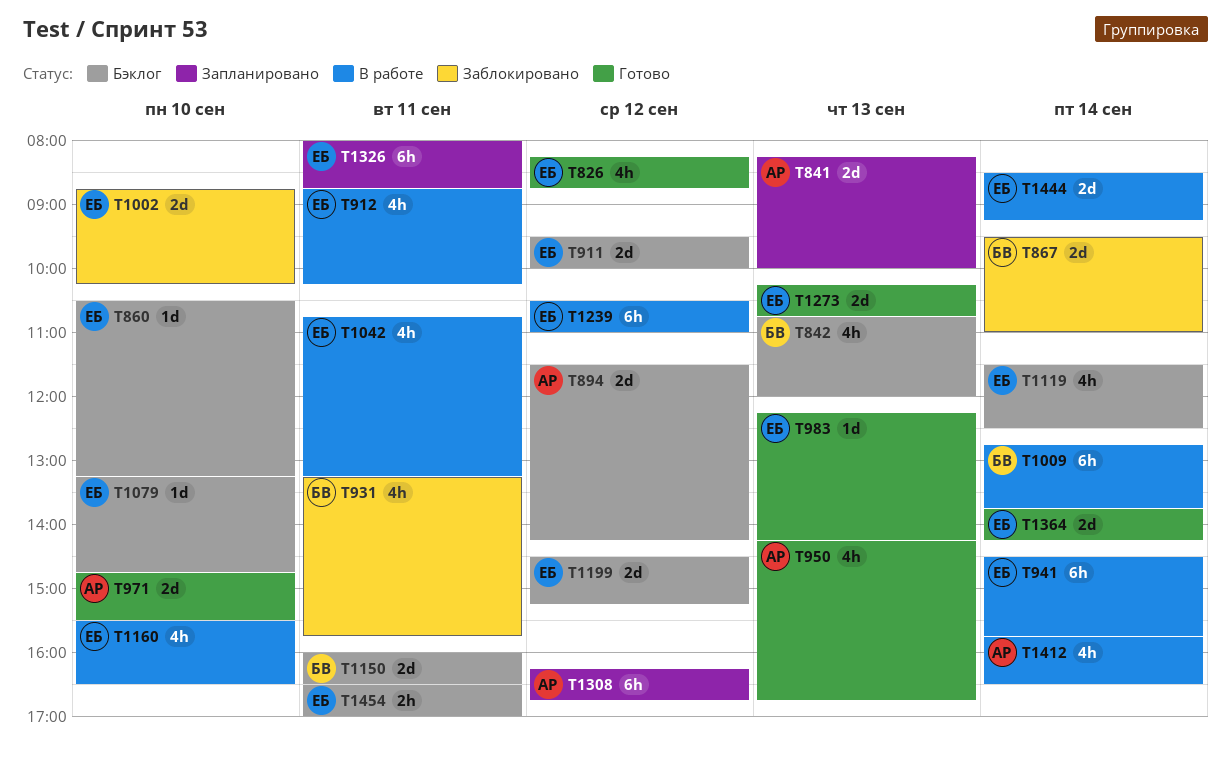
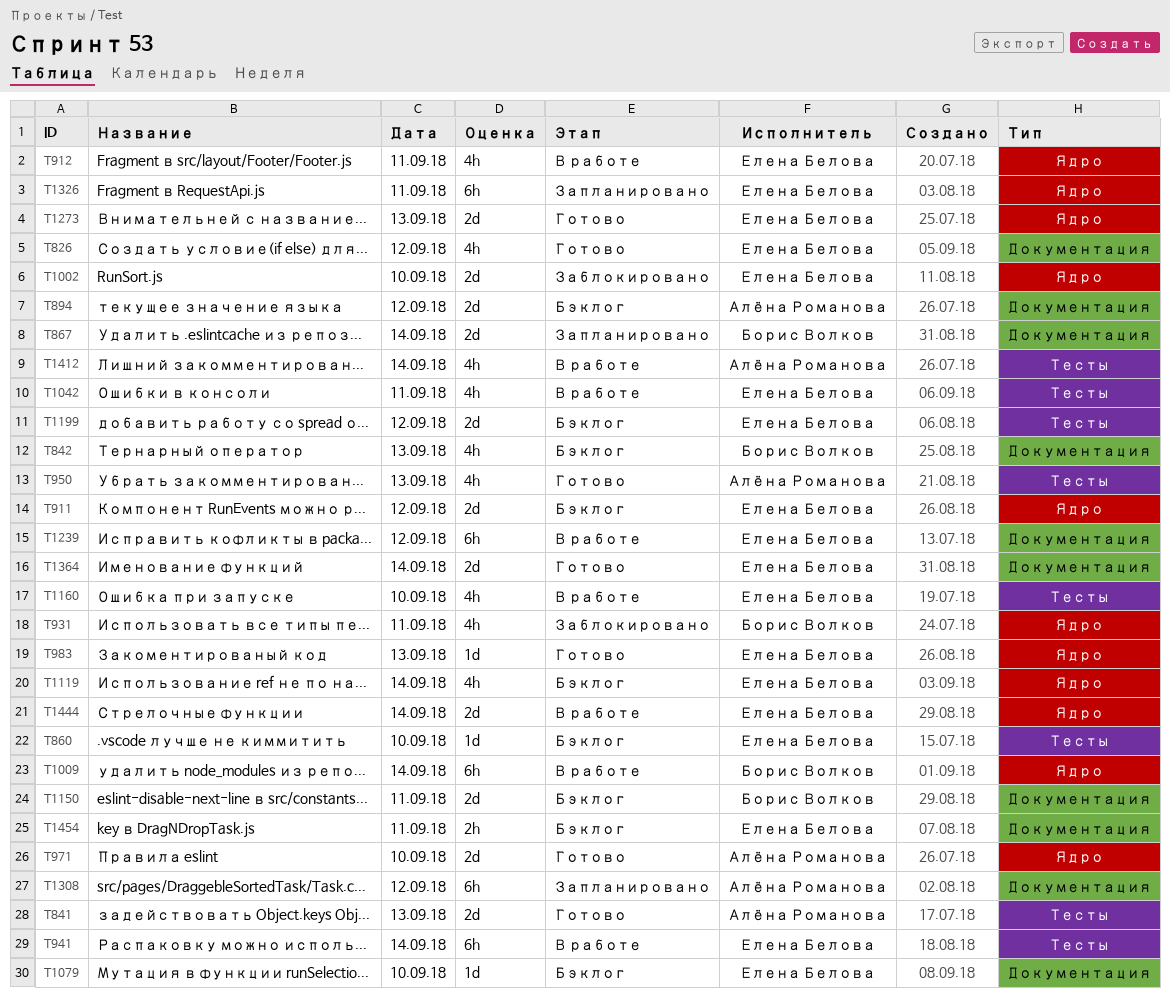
T841, status: Запланировано -> Готово
T867, status: Заблокировано -> Запланировано

